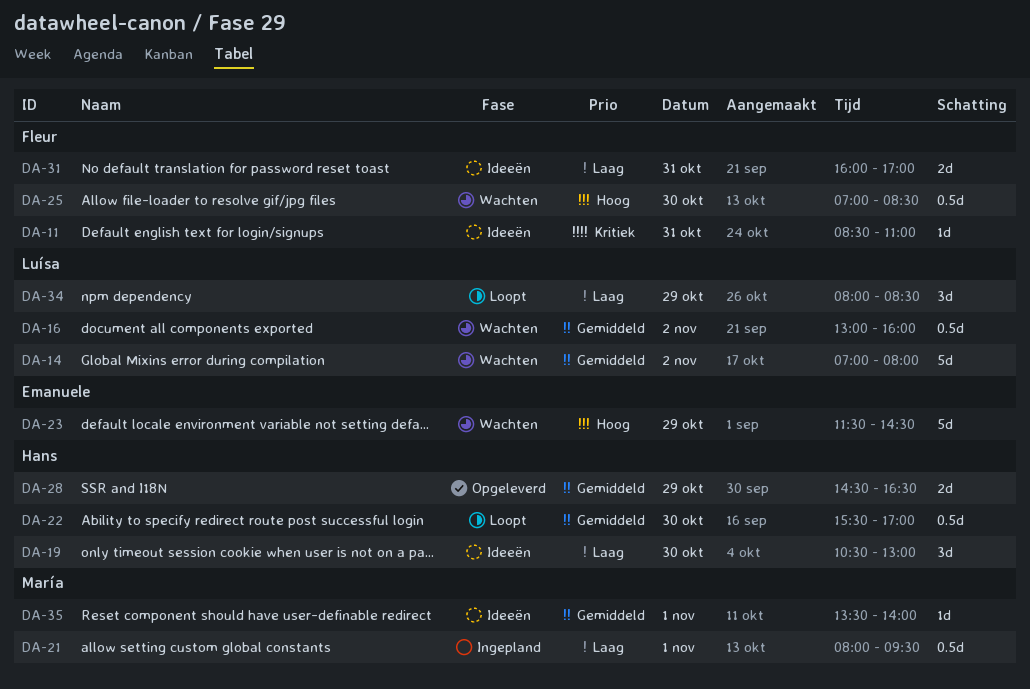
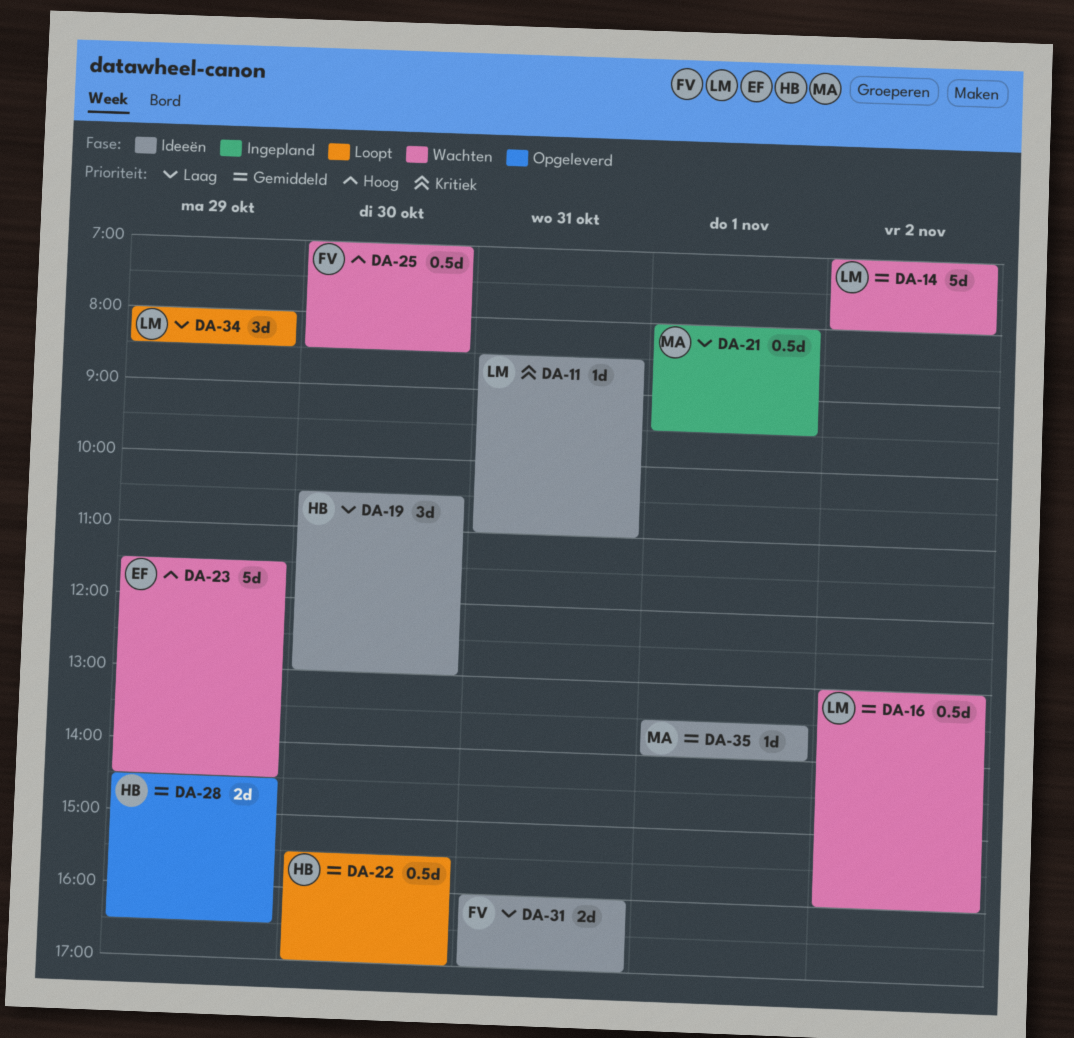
DA-11, owner: Fleur -> Luísa

